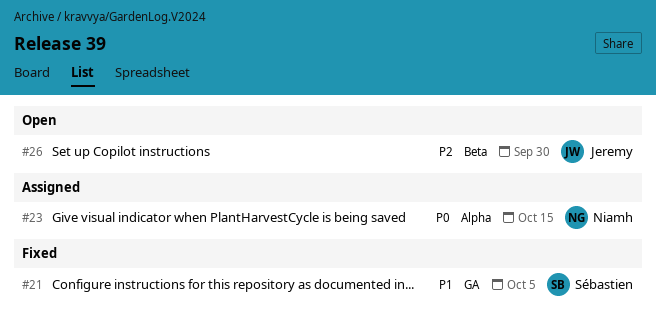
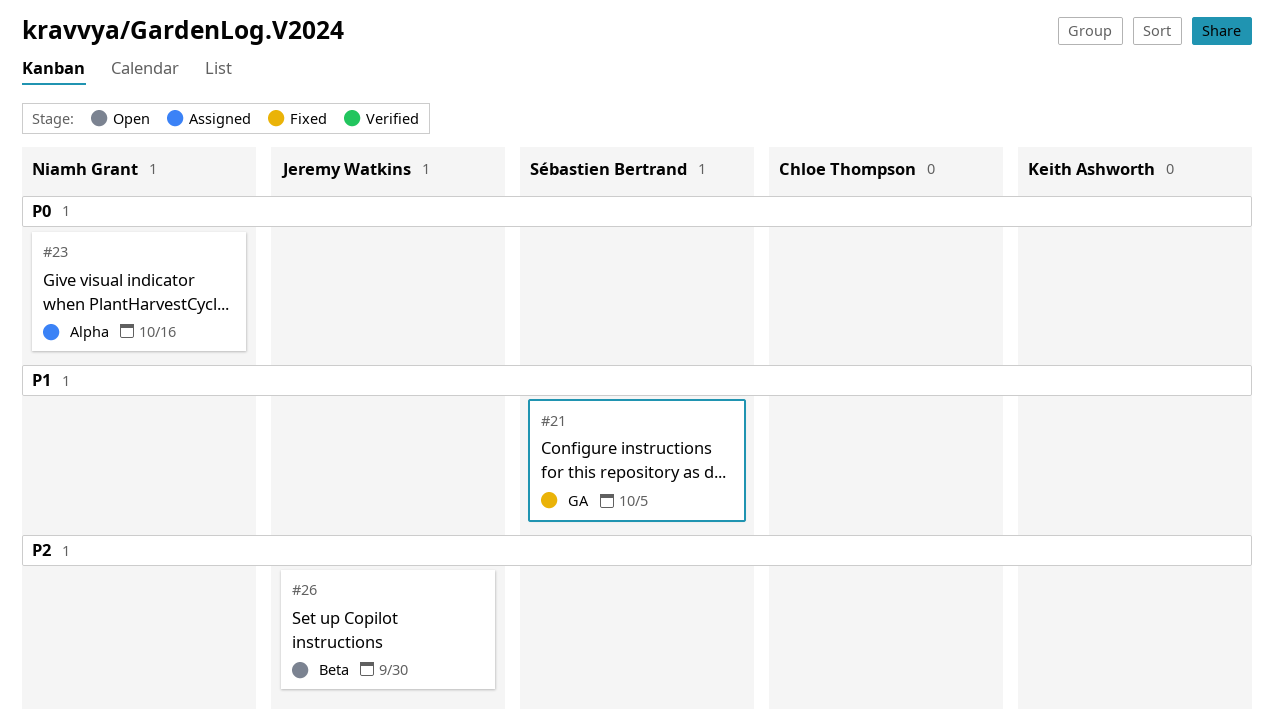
#23, due: Oct 15 -> Oct 16

